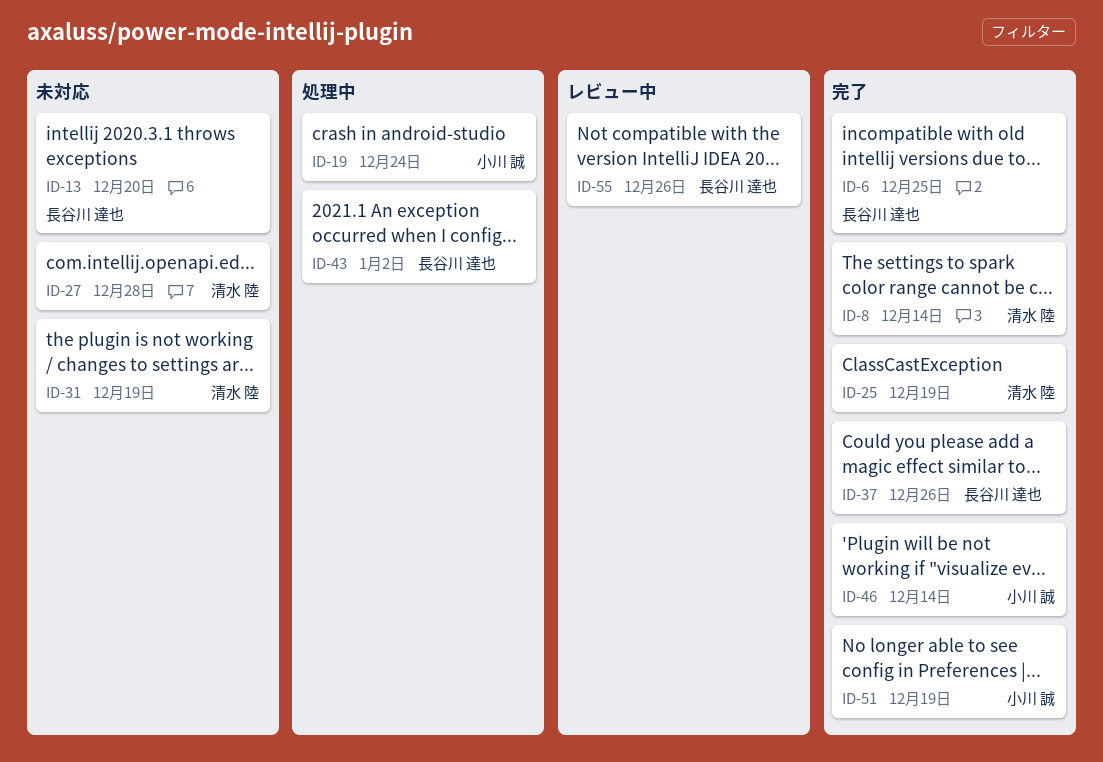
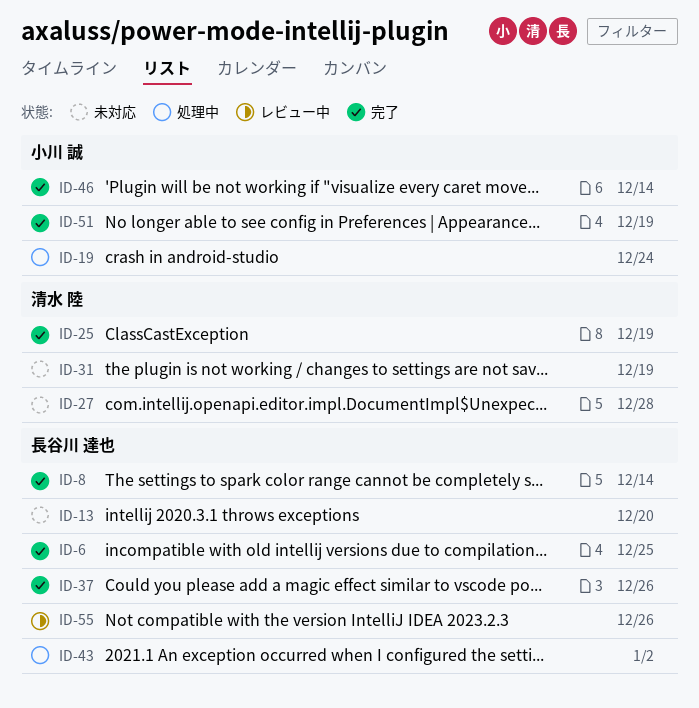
ID-8, owner: 清水 陸 -> 長谷川 達也

